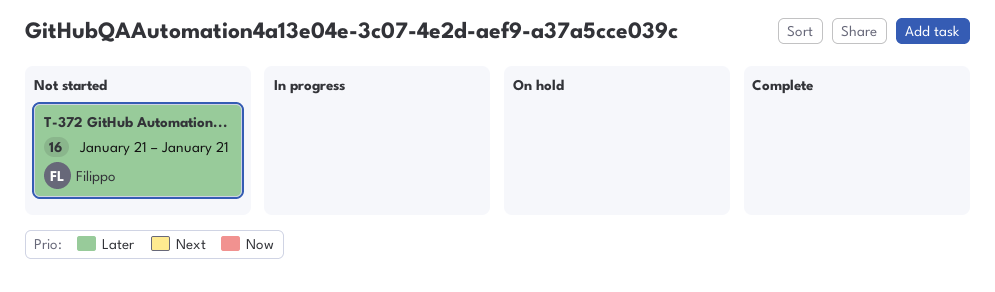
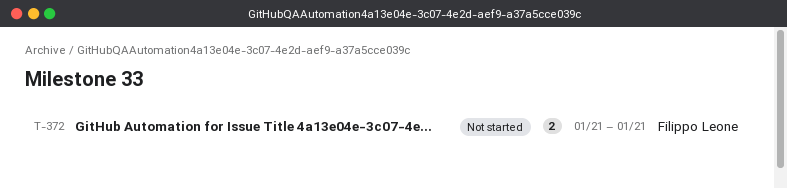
T-372, estimate: 16 -> 2

